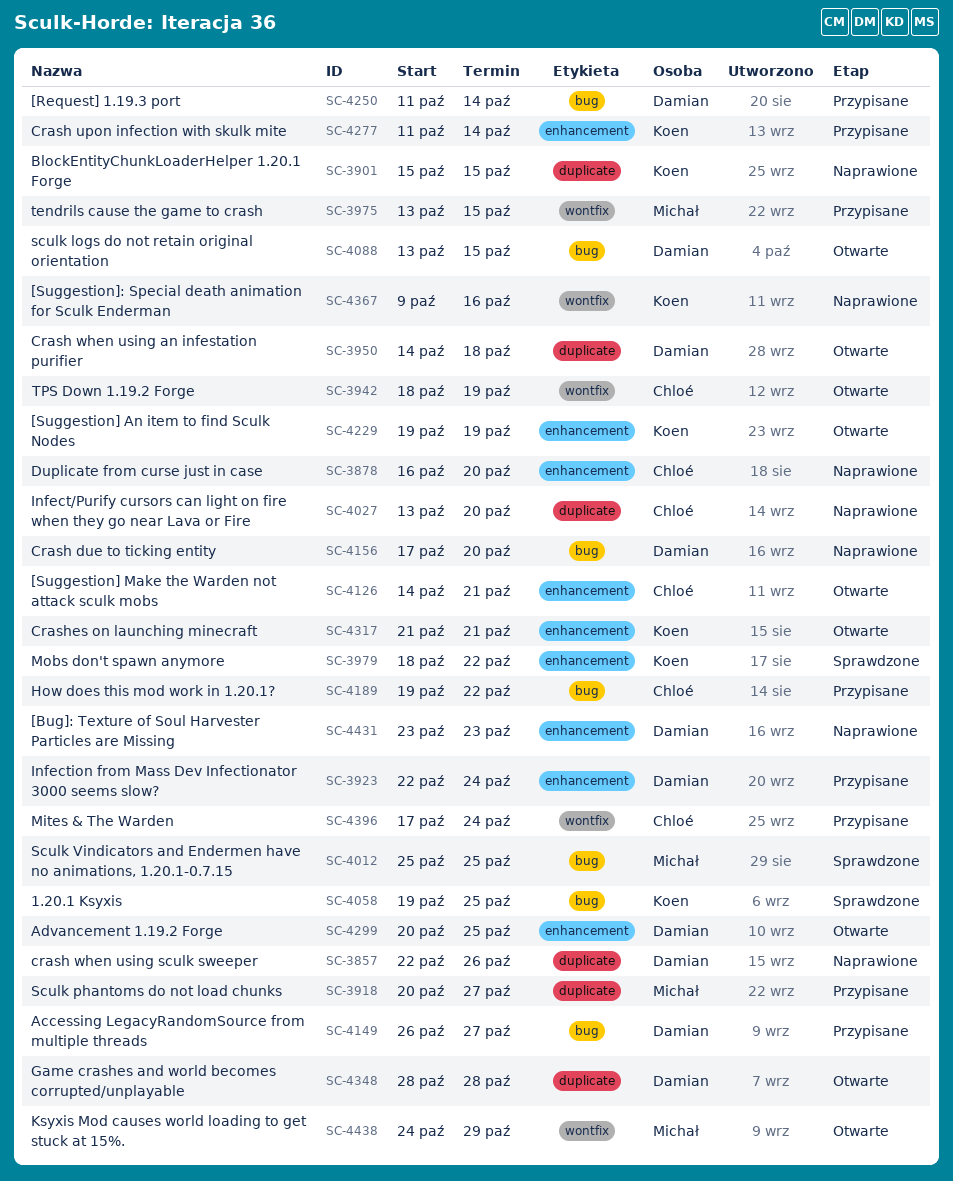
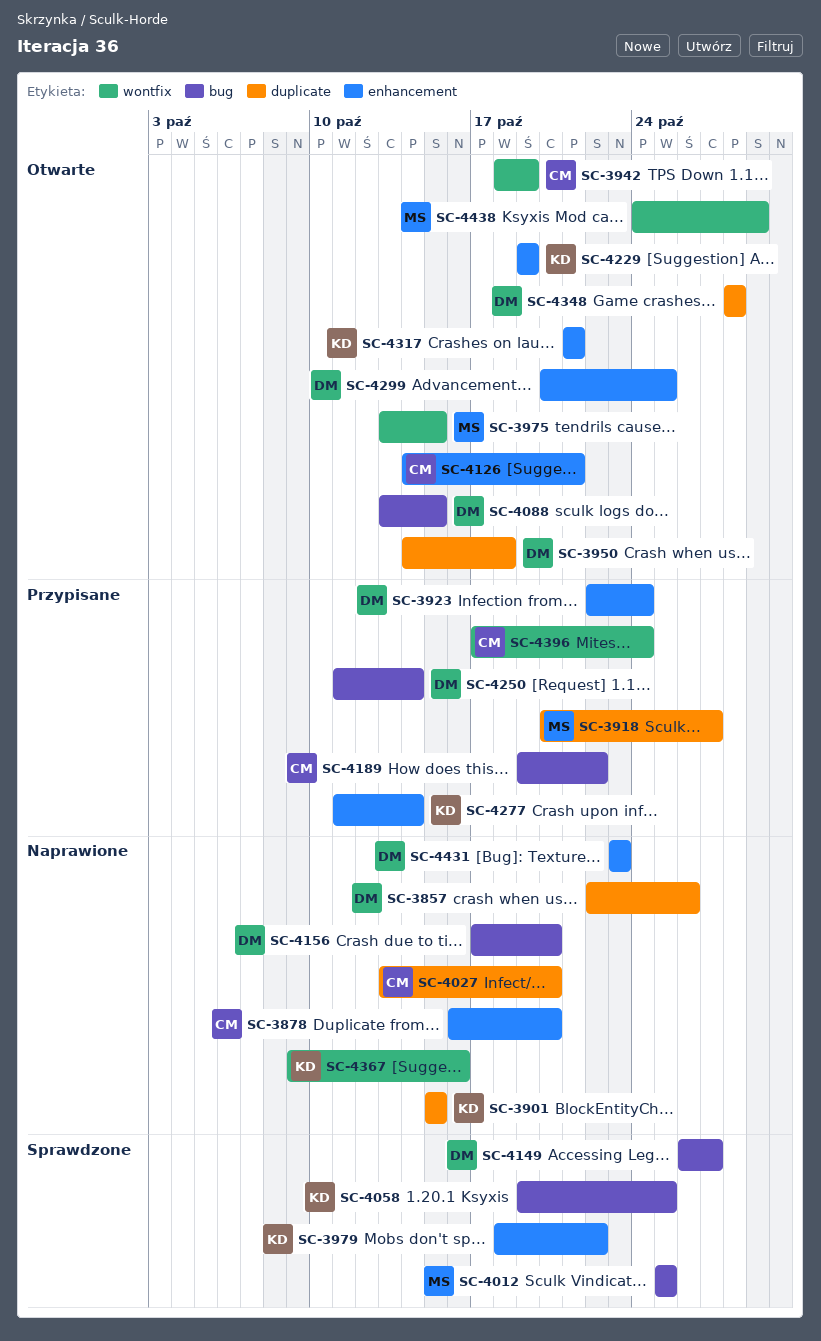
SC-3975, status: Przypisane -> Otwarte
SC-4149, status: Przypisane -> Sprawdzone

